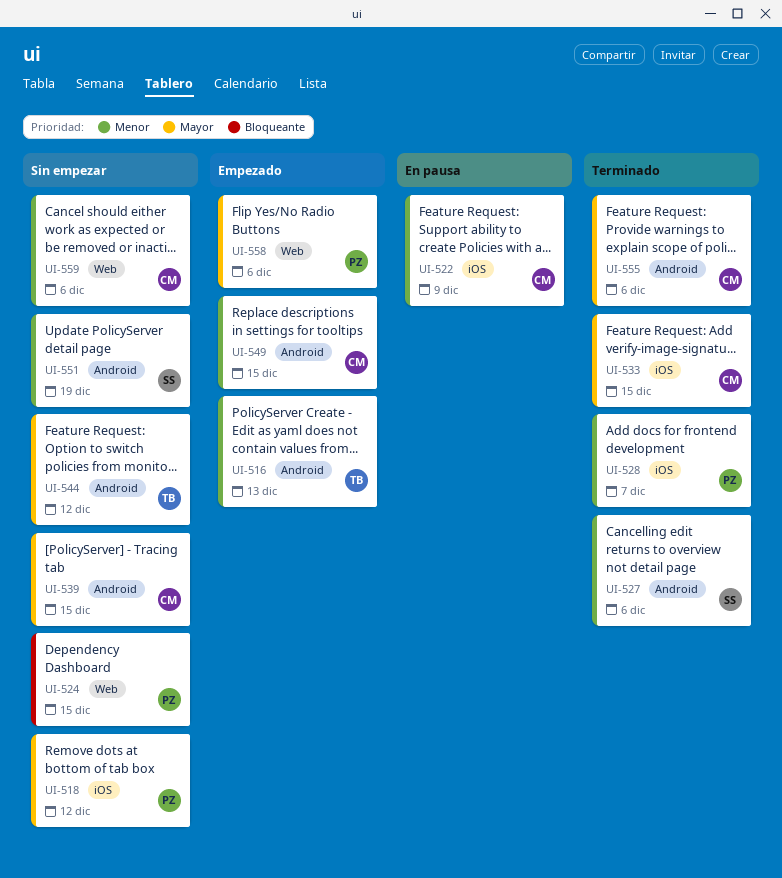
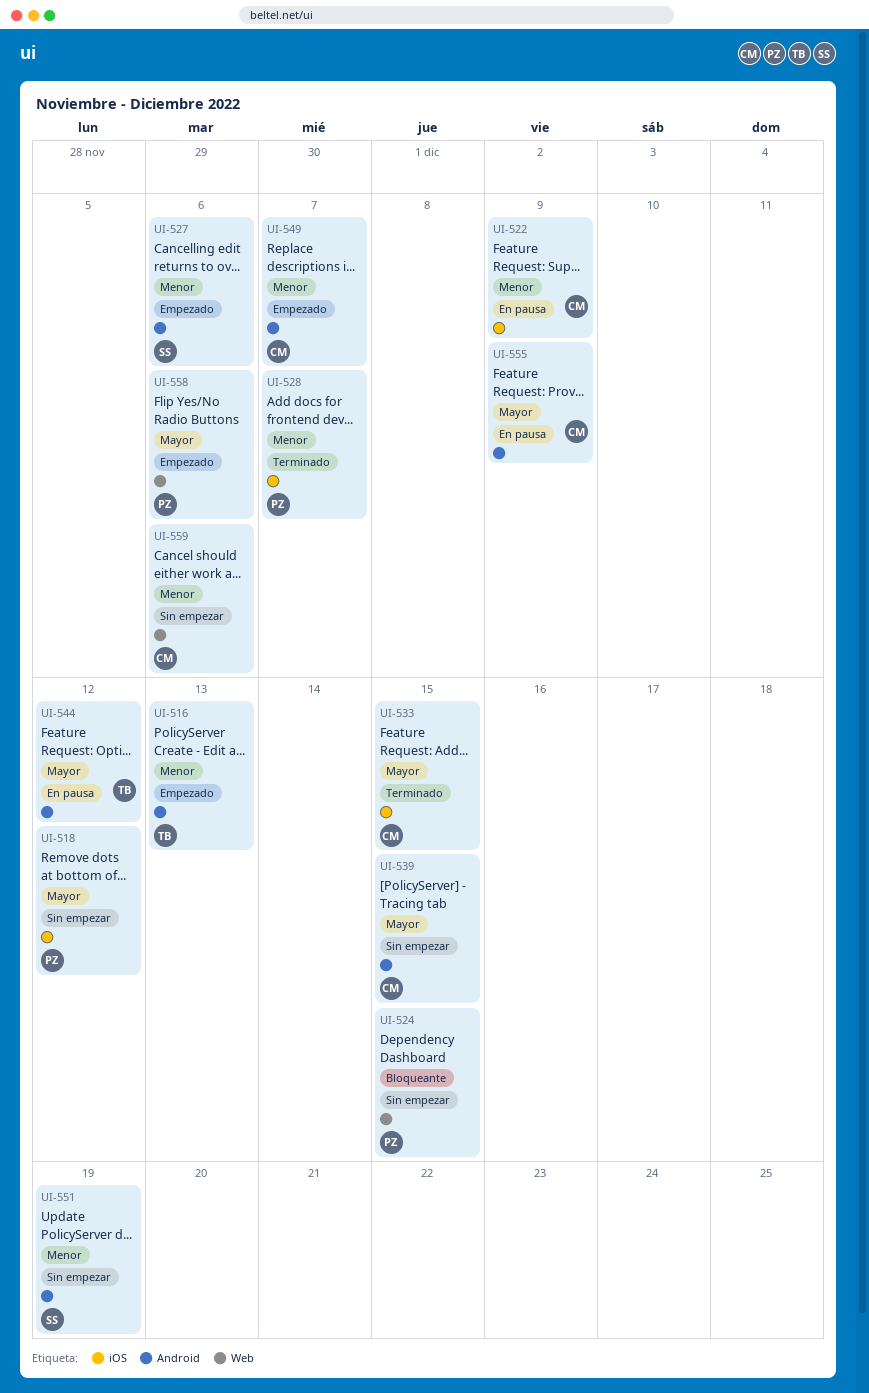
UI-527, status: Terminado -> Empezado
UI-544, status: Sin empezar -> En pausa
UI-549, due: Dec 15 -> Dec 7
UI-555, status: Terminado -> En pausa
UI-555, due: Dec 6 -> Dec 9

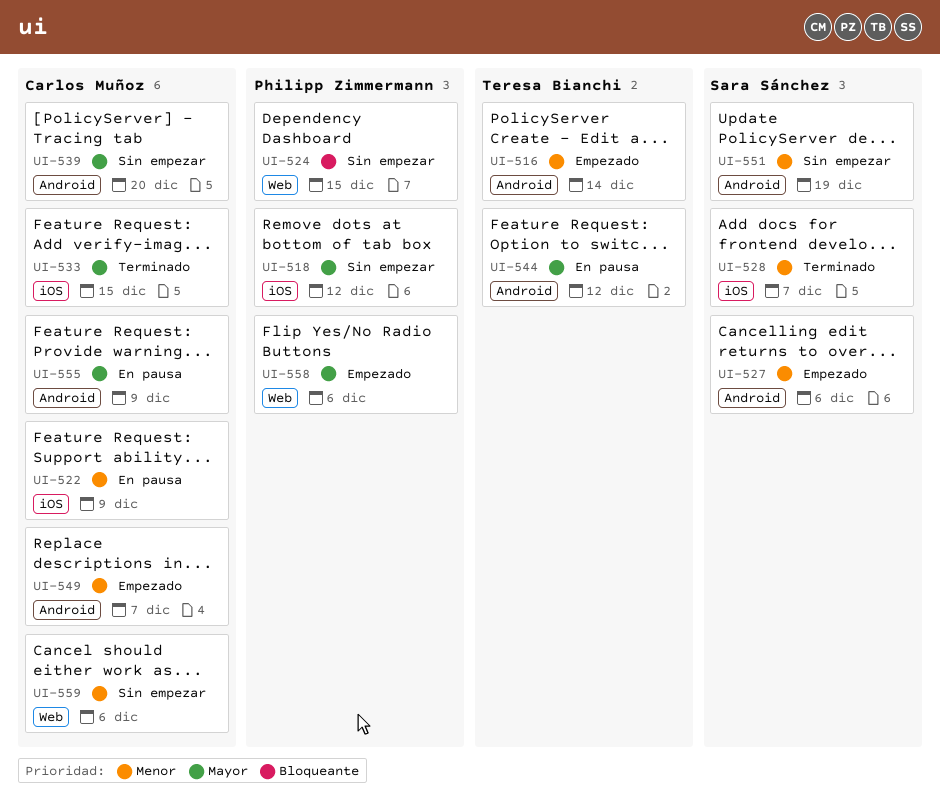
UI-516, due: Dec 13 -> Dec 14
UI-528, owner: Philipp Zimmermann -> Sara Sánchez
UI-539, due: Dec 15 -> Dec 20

